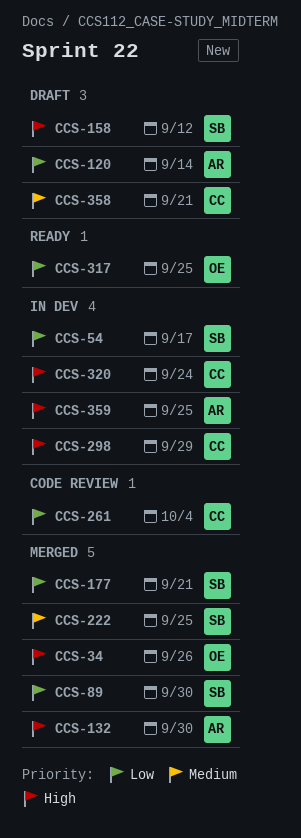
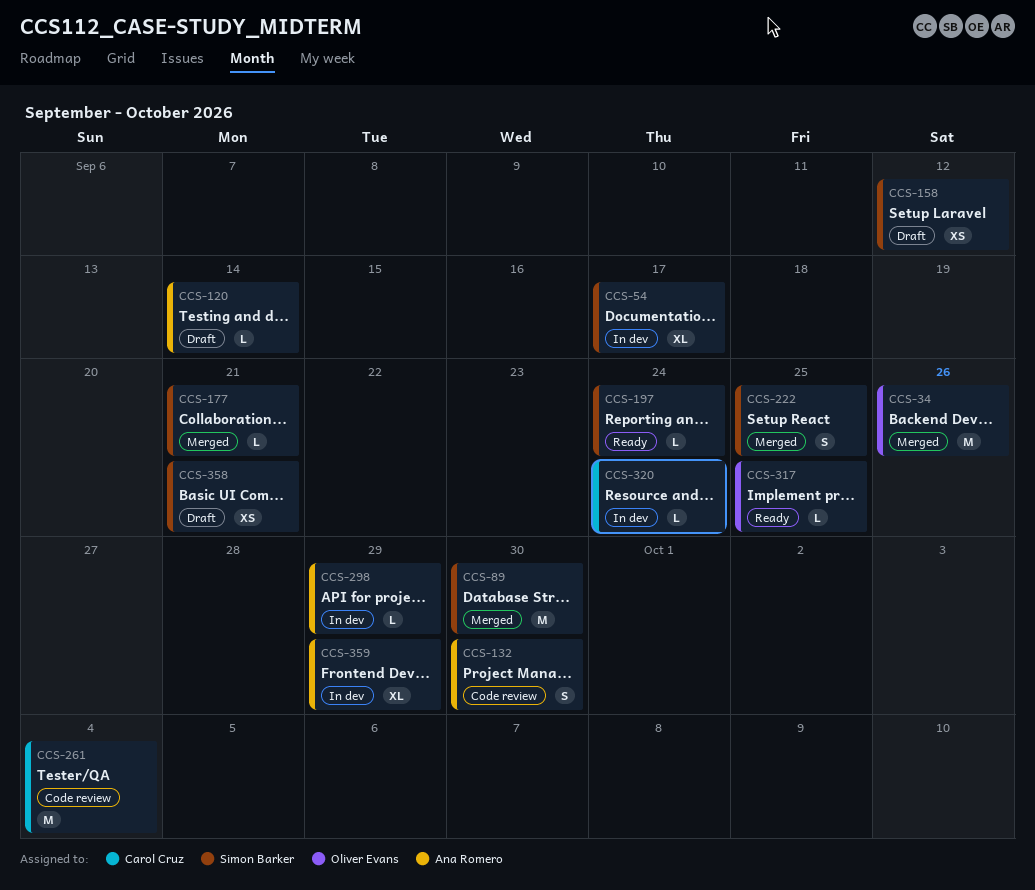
CCS-132, status: Merged -> Code review
CCS-197: none -> present
CCS-298, owner: Carol Cruz -> Ana Romero
CCS-358, owner: Carol Cruz -> Simon Barker
CCS-359, due: Sep 25 -> Sep 29

